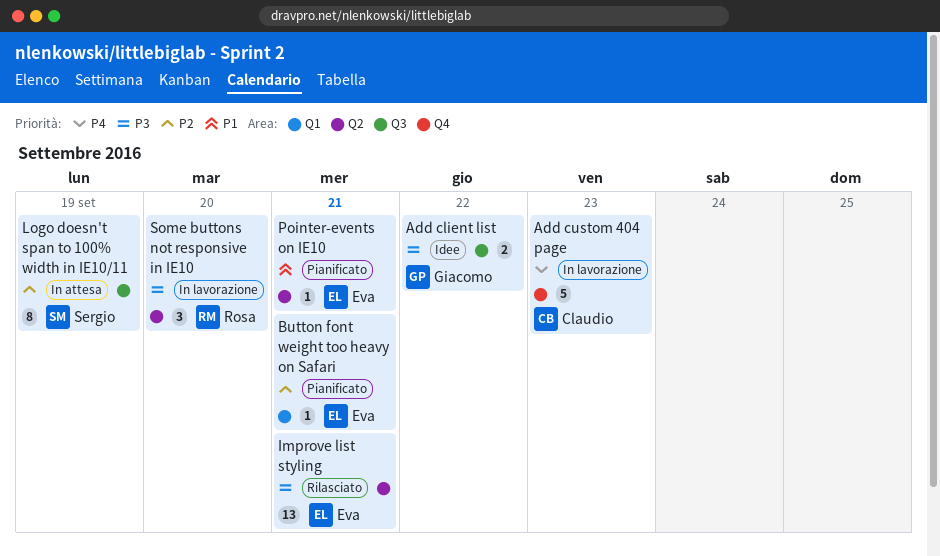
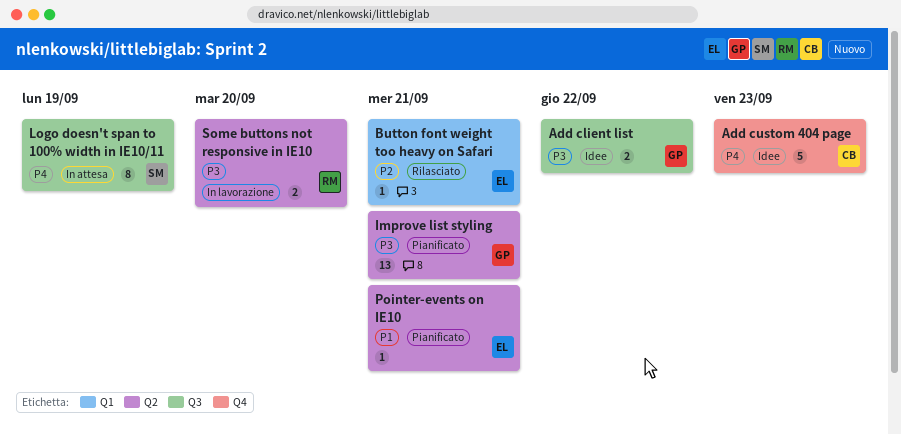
Add custom 404 page, status: In lavorazione -> Idee
Button font weight too heavy on Safari, status: Pianificato -> Rilasciato
Improve list styling, status: Rilasciato -> Pianificato
Improve list styling, owner: Eva -> Giacomo
Logo doesn't span to 100% width in IE10/11, priority: P2 -> P4
Some buttons not responsive in IE10, estimate: 3 -> 2

